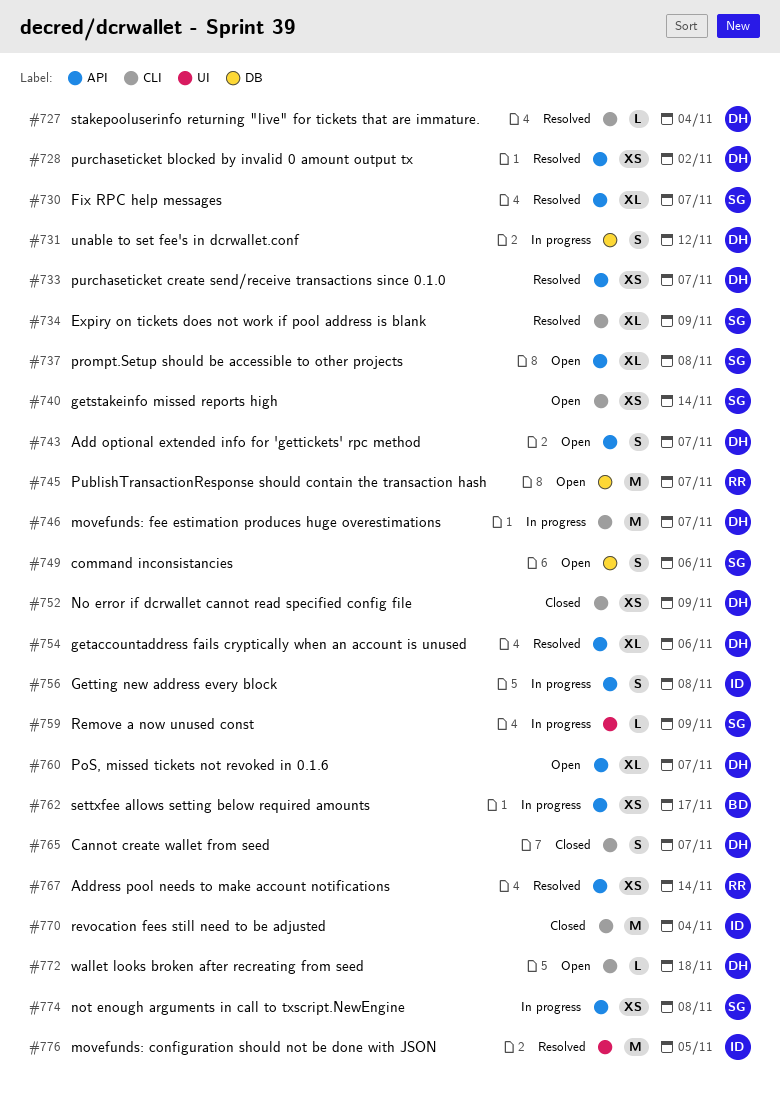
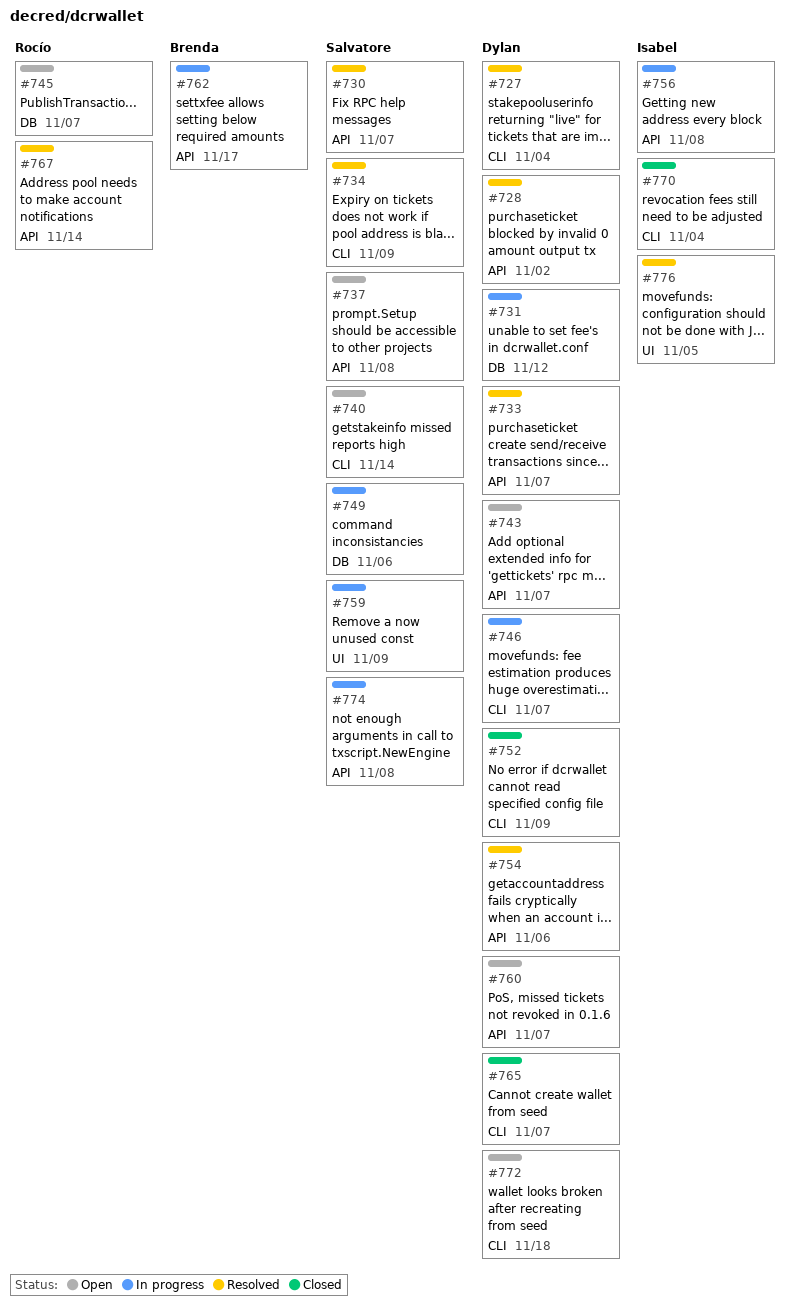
#749, status: Open -> In progress

